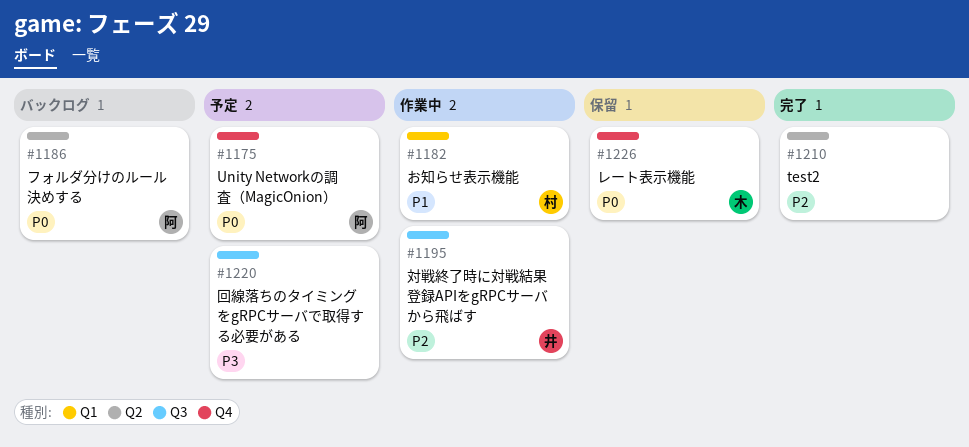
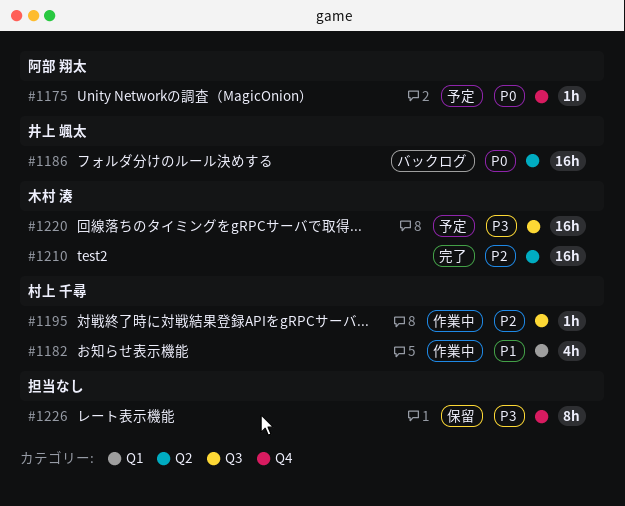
#1186, owner: 阿部 翔太 -> 井上 颯太
#1195, owner: 井上 颯太 -> 村上 千尋
#1210, owner: none -> 木村 湊
#1220, owner: none -> 木村 湊
#1226, owner: 木村 湊 -> none
#1226, priority: P0 -> P3

